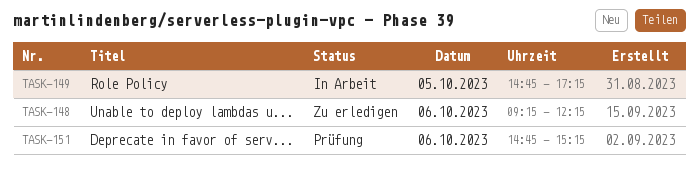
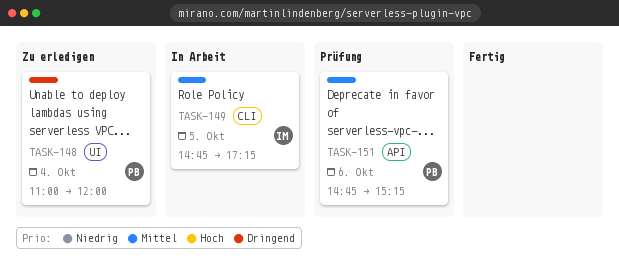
TASK-148, day: Oct 6 -> Oct 4
TASK-148, begins: 09:15 -> 11:00
TASK-148, ends: 12:15 -> 12:00

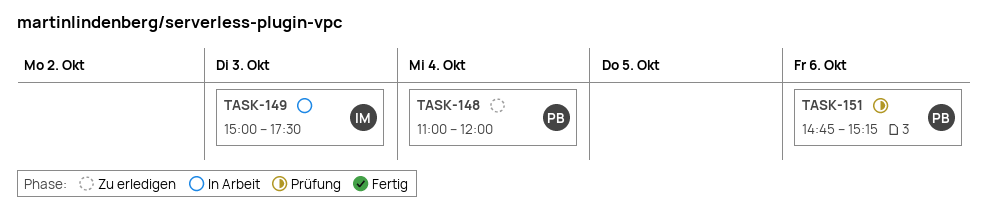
TASK-149, day: Oct 5 -> Oct 3
TASK-149, begins: 14:45 -> 15:00
TASK-149, ends: 17:15 -> 17:30

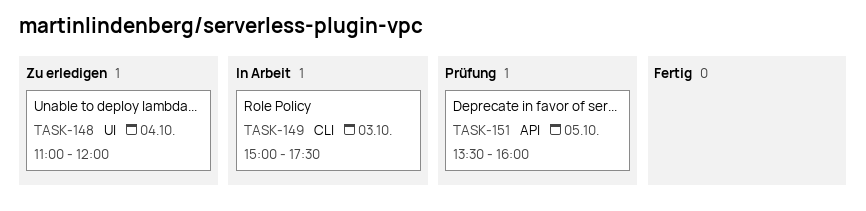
TASK-151, day: Oct 6 -> Oct 5
TASK-151, begins: 14:45 -> 13:30
TASK-151, ends: 15:15 -> 16:00

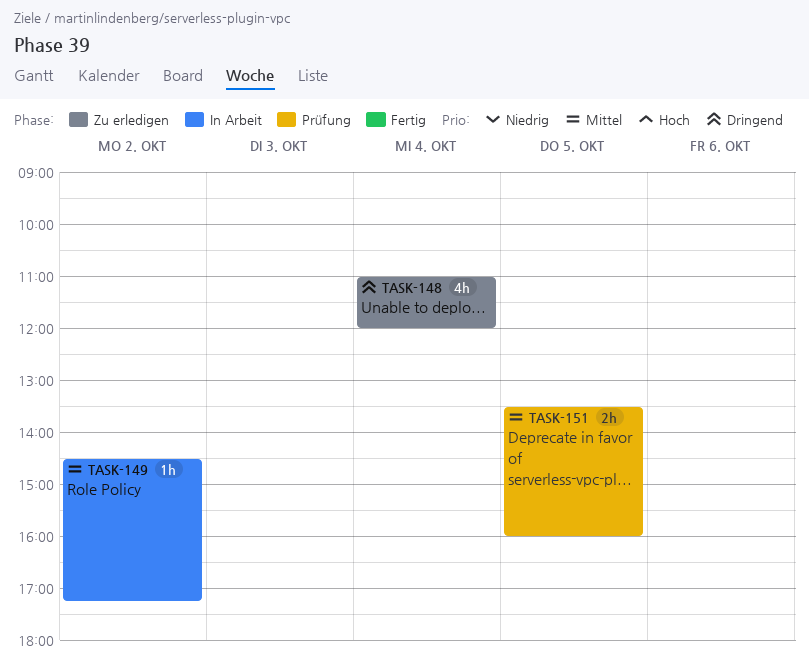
TASK-149, day: Oct 3 -> Oct 2
TASK-149, begins: 15:00 -> 14:30
TASK-149, ends: 17:30 -> 17:15

